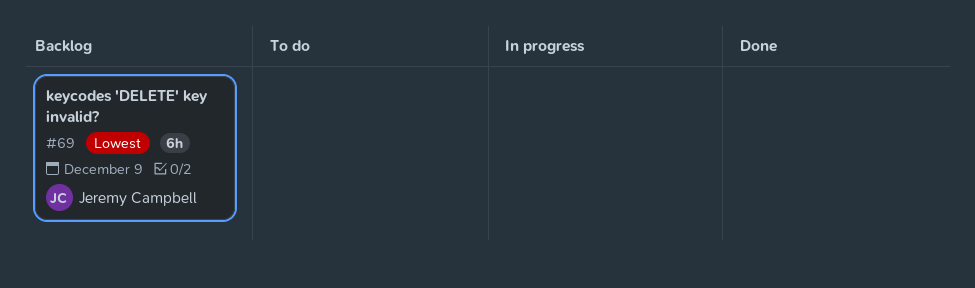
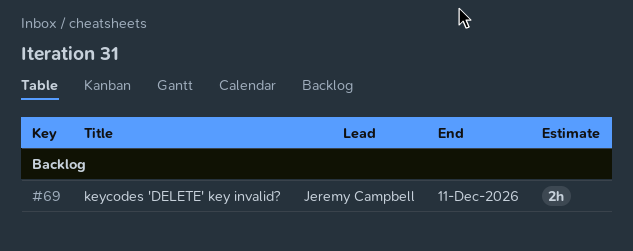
#69, estimate: 6h -> 2h
#69, due: Dec 9 -> Dec 11

